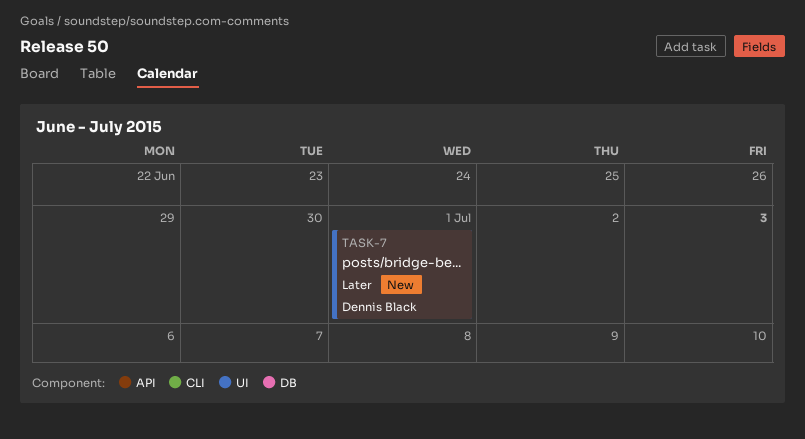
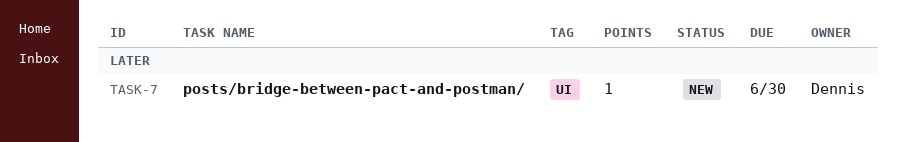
TASK-7, due: Jul 1 -> Jun 30

